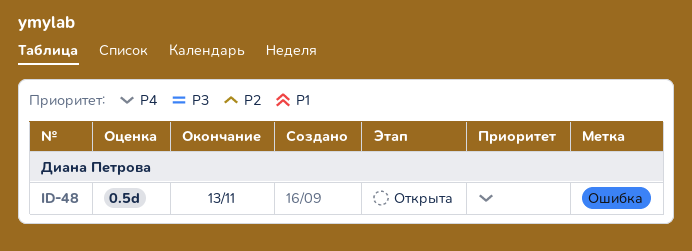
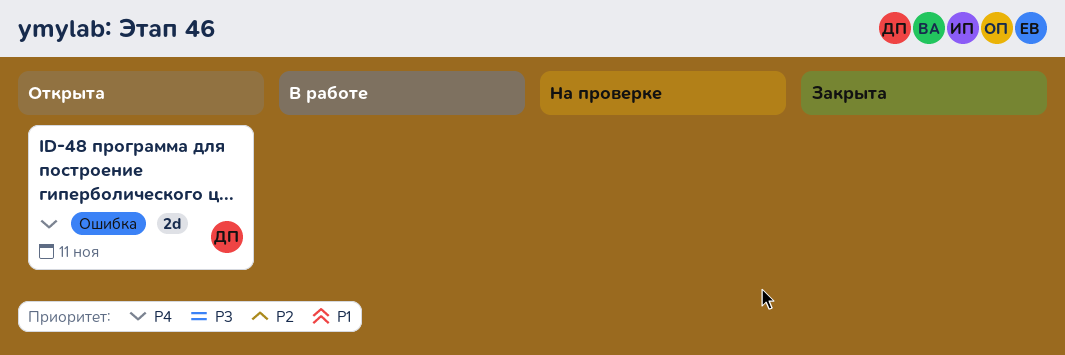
ID-48, estimate: 0.5d -> 2d
ID-48, due: Nov 13 -> Nov 11

